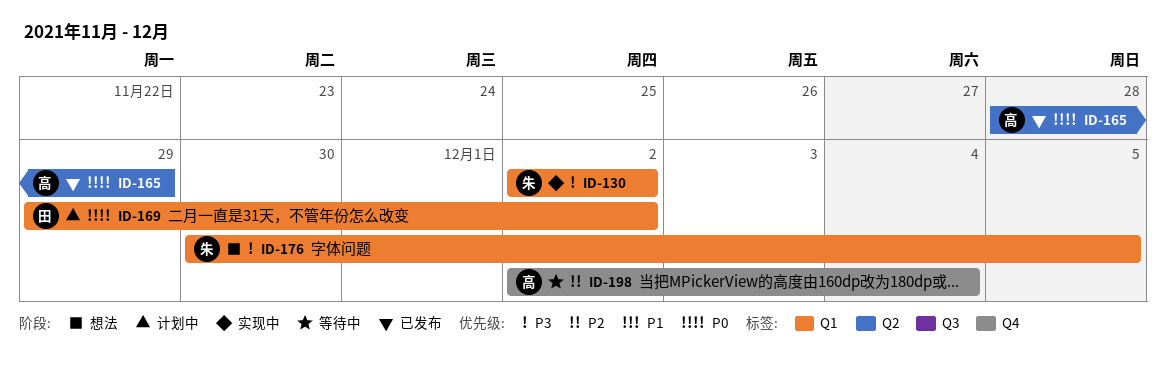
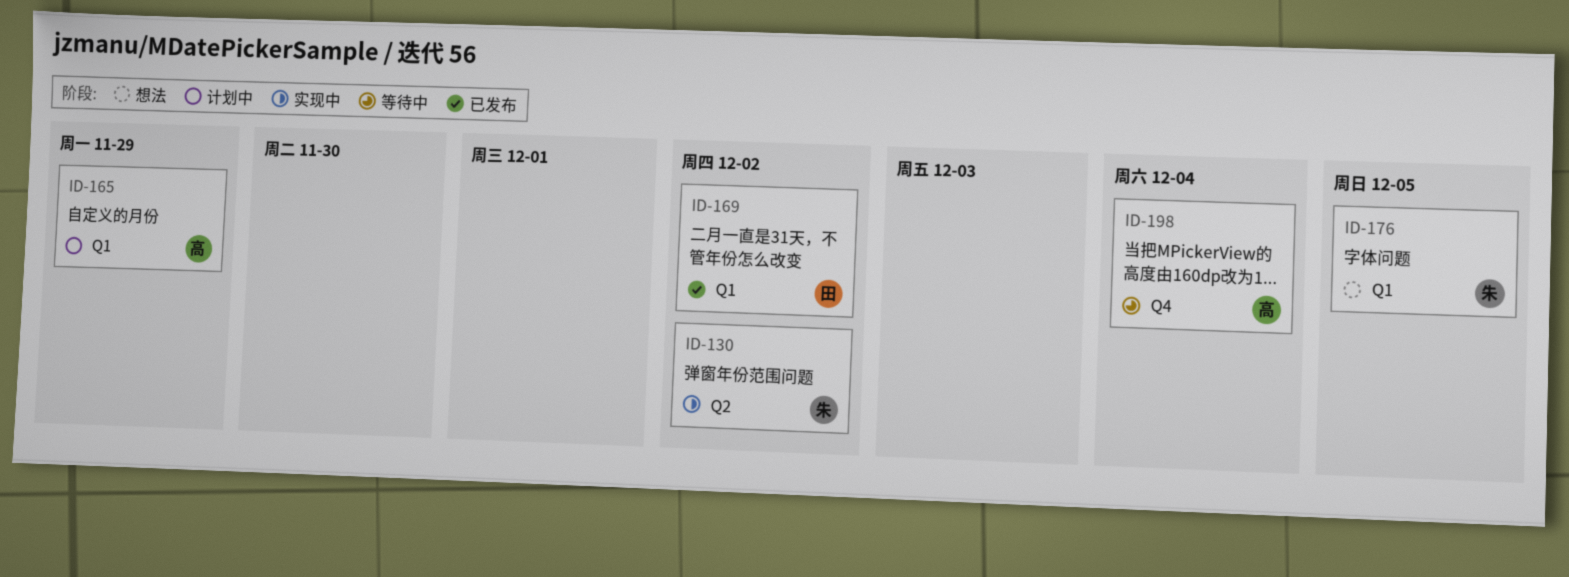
ID-130, label: Q1 -> Q2
ID-165, status: 已发布 -> 计划中
ID-165, label: Q2 -> Q1
ID-169, status: 计划中 -> 已发布

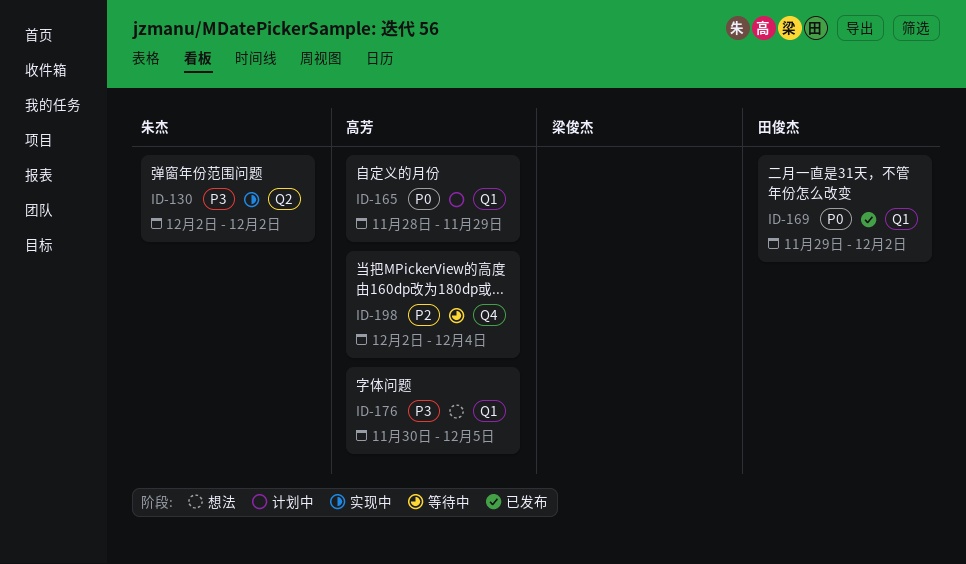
ID-176, owner: 朱杰 -> 高芳

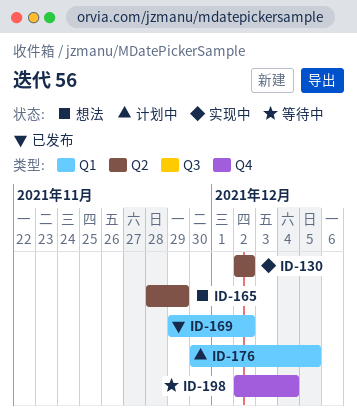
ID-165, status: 计划中 -> 想法
ID-165, label: Q1 -> Q2
ID-176, status: 想法 -> 计划中

